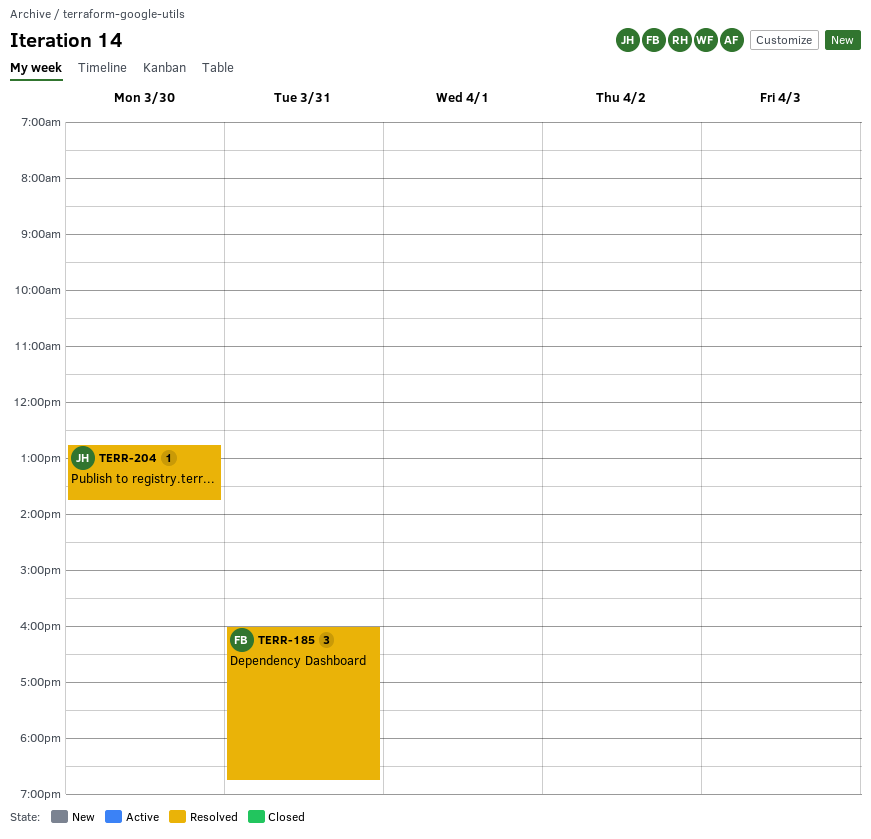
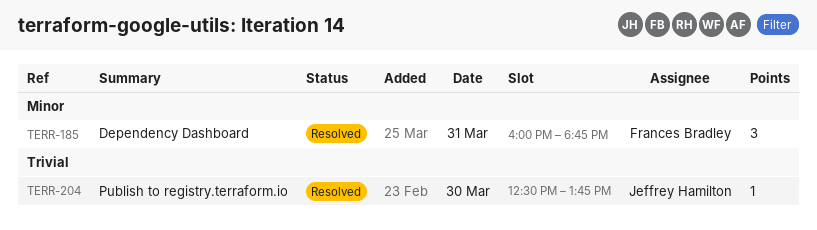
TERR-204, begins: 12:45 -> 12:30

